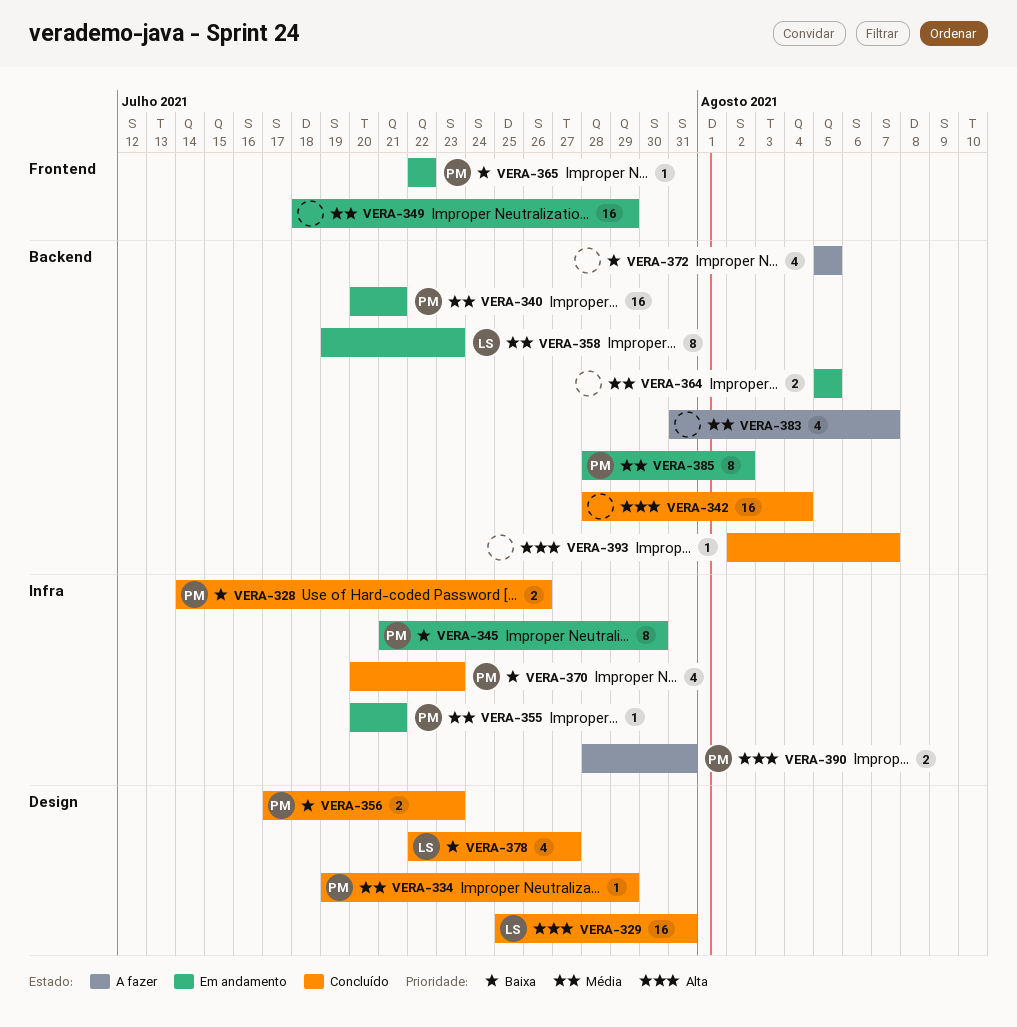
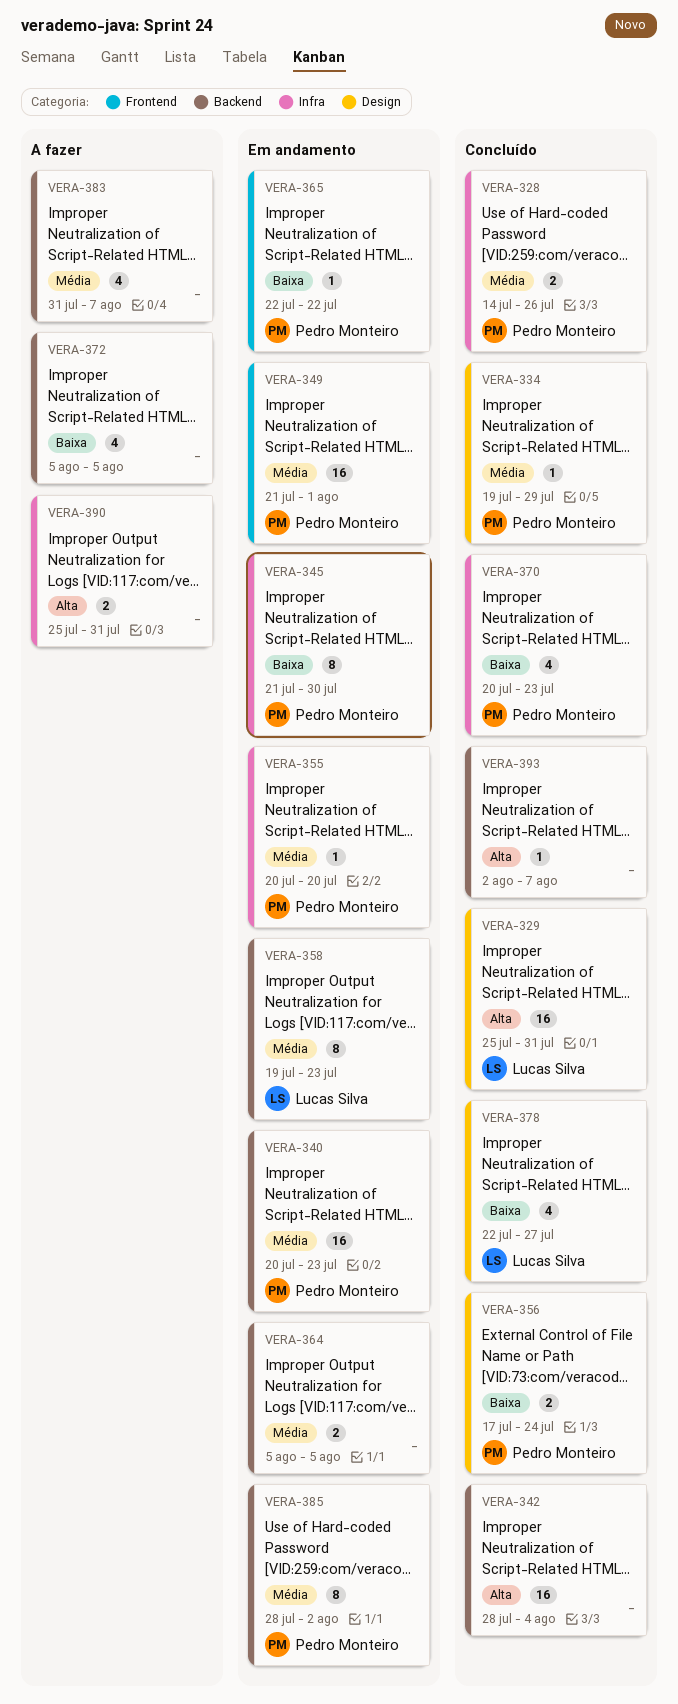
VERA-328, priority: Baixa -> Média
VERA-340, due: Jul 21 -> Jul 23
VERA-349, owner: none -> Pedro Monteiro
VERA-349, start: Jul 18 -> Jul 21
VERA-349, due: Jul 29 -> Aug 1
VERA-355, due: Jul 21 -> Jul 20
VERA-356, due: Jul 23 -> Jul 24
VERA-390, owner: Pedro Monteiro -> none
VERA-390, start: Jul 28 -> Jul 25

